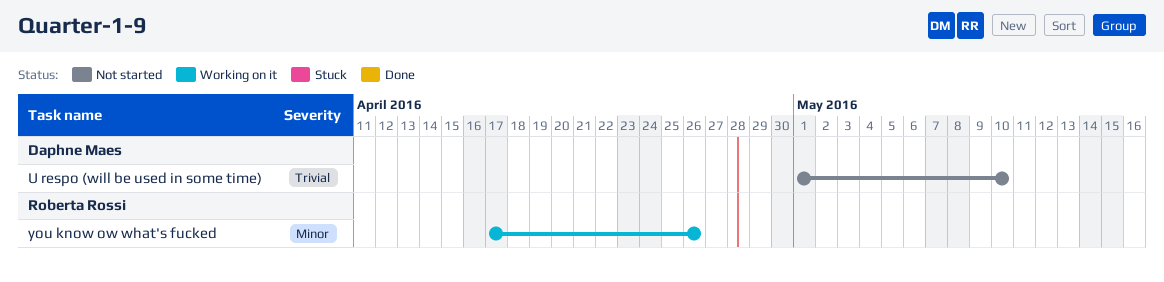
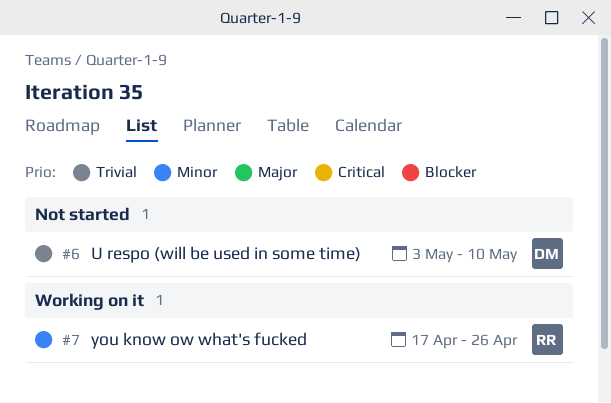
U respo (will be used in some time), start: May 1 -> May 3

